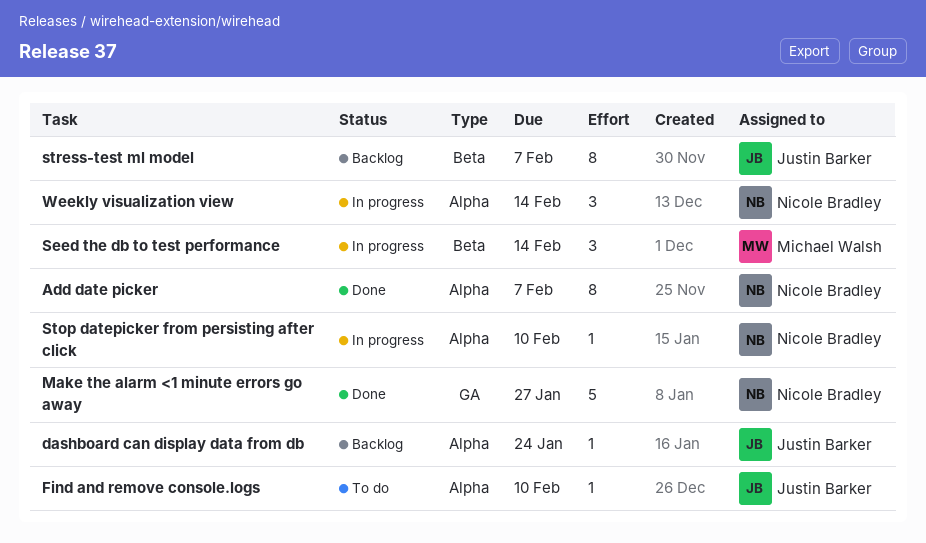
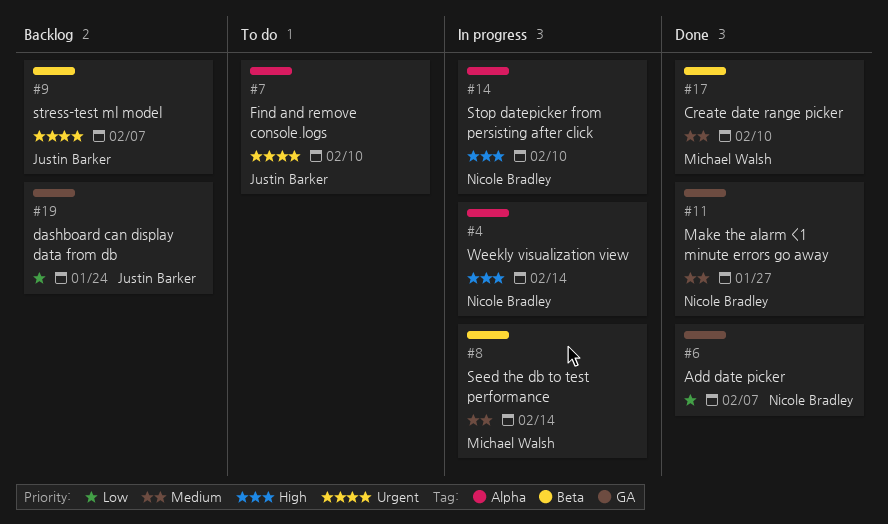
Add date picker, label: Alpha -> GA
Create date range picker: none -> present
dashboard can display data from db, label: Alpha -> GA

